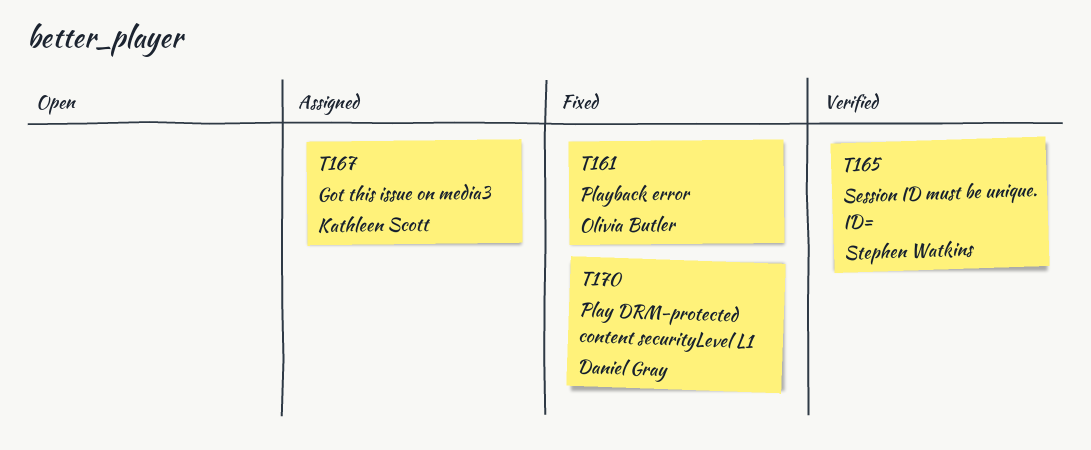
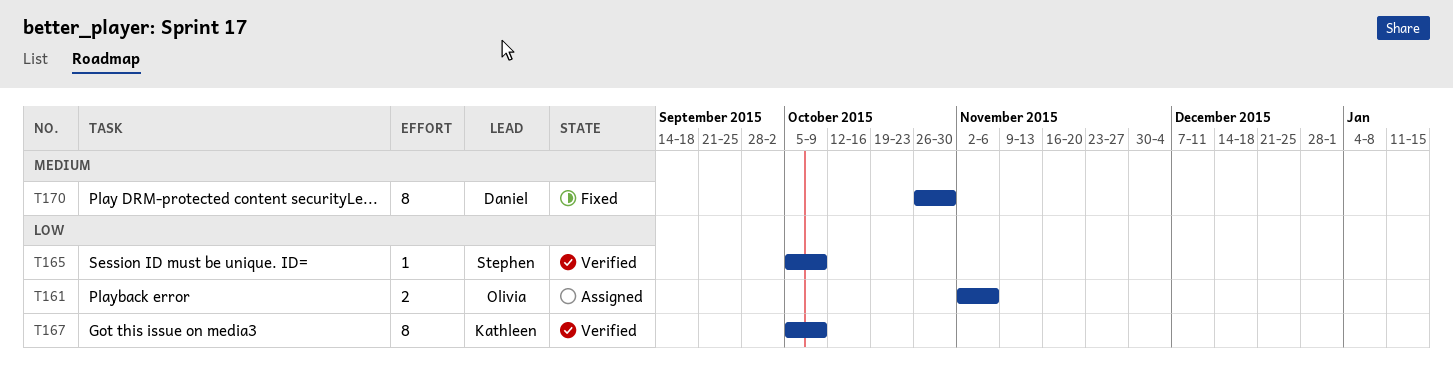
T161, status: Fixed -> Assigned
T167, status: Assigned -> Verified

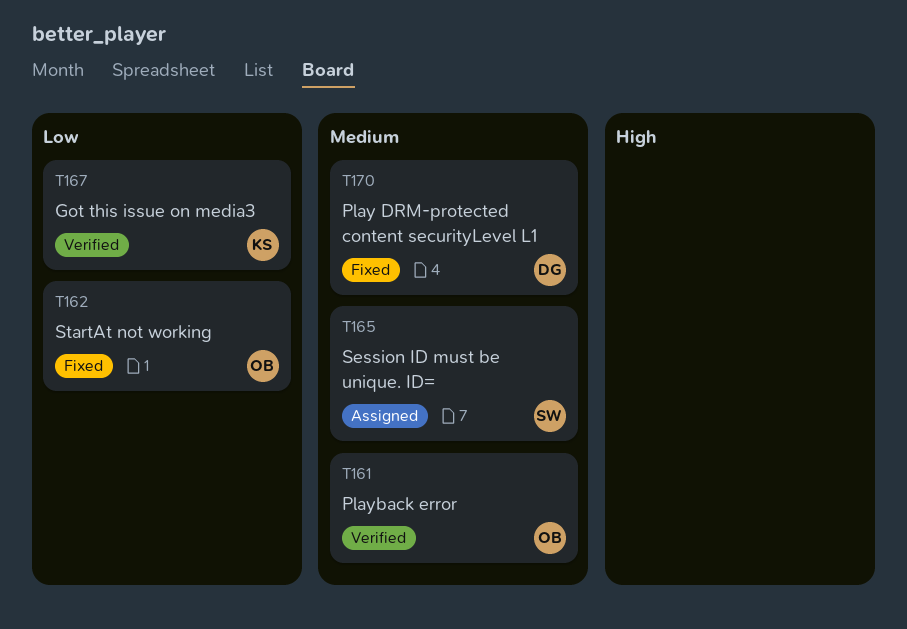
T161, status: Assigned -> Verified
T161, priority: Low -> Medium
T162: none -> present
T165, status: Verified -> Assigned
T165, priority: Low -> Medium

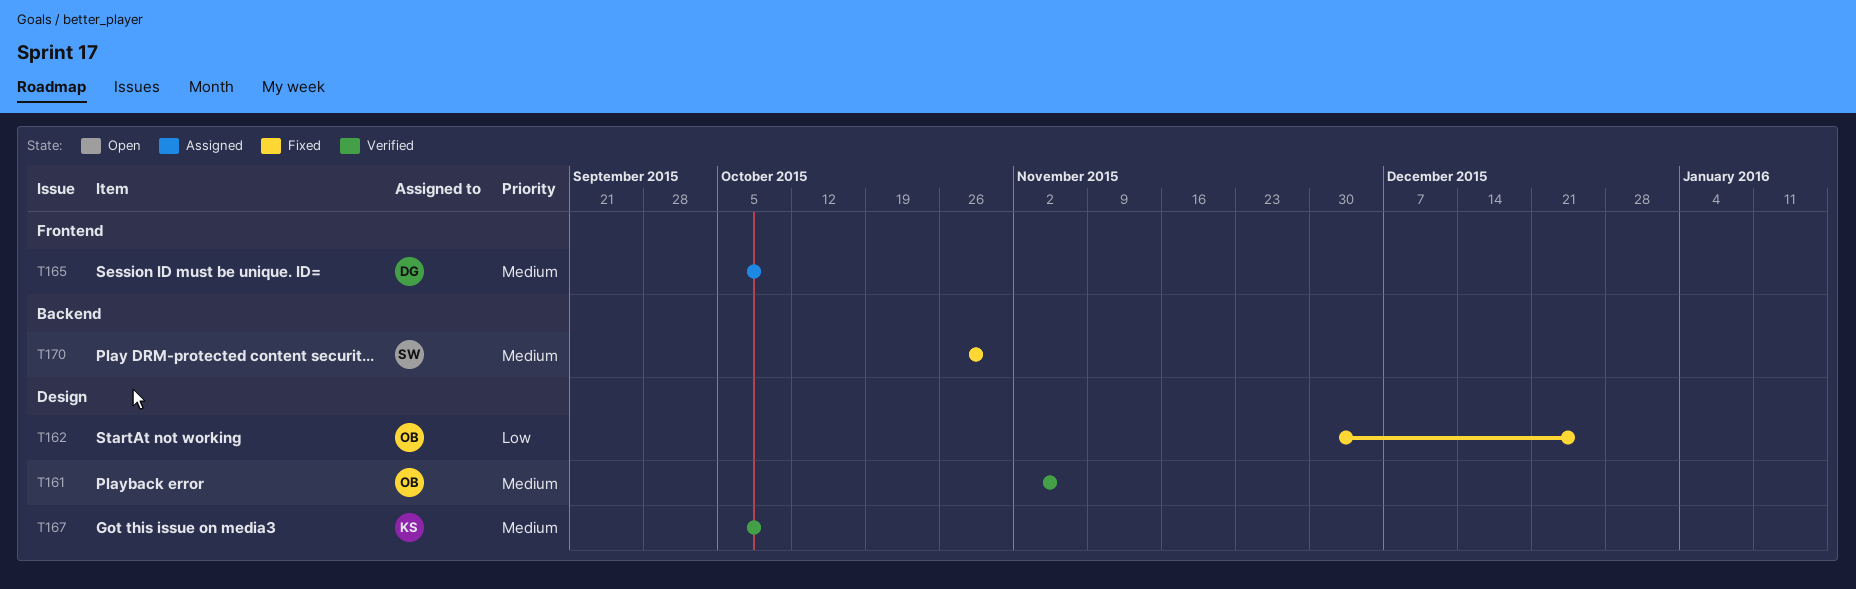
T165, owner: SW -> DG
T167, priority: Low -> Medium
T170, owner: DG -> SW

